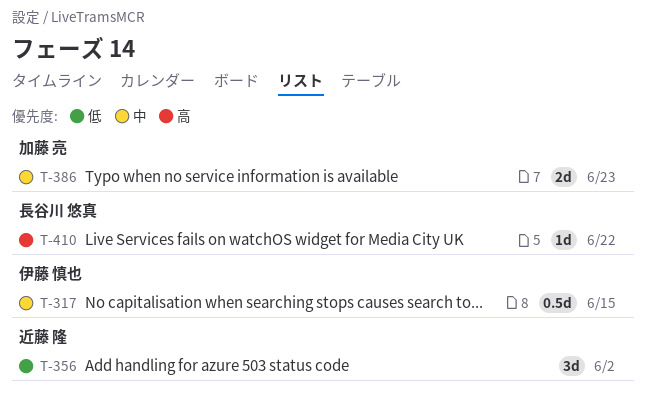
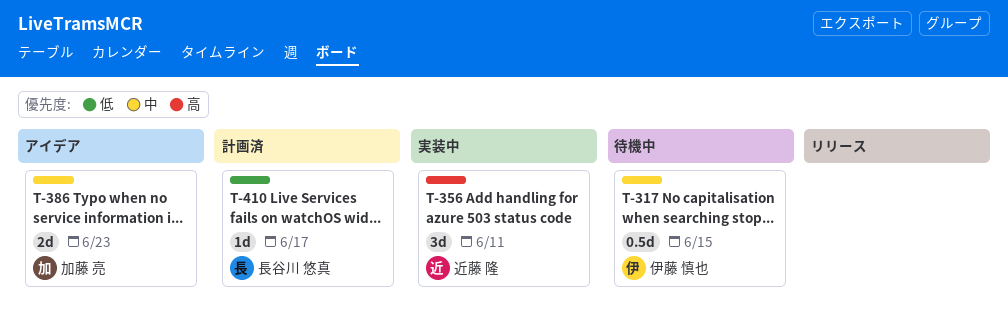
T-356, priority: 低 -> 高
T-356, due: Jun 2 -> Jun 11
T-410, priority: 高 -> 低
T-410, due: Jun 22 -> Jun 17

